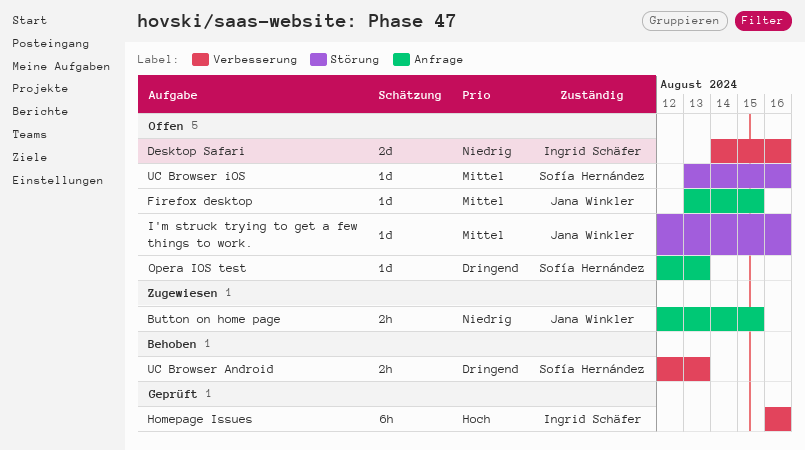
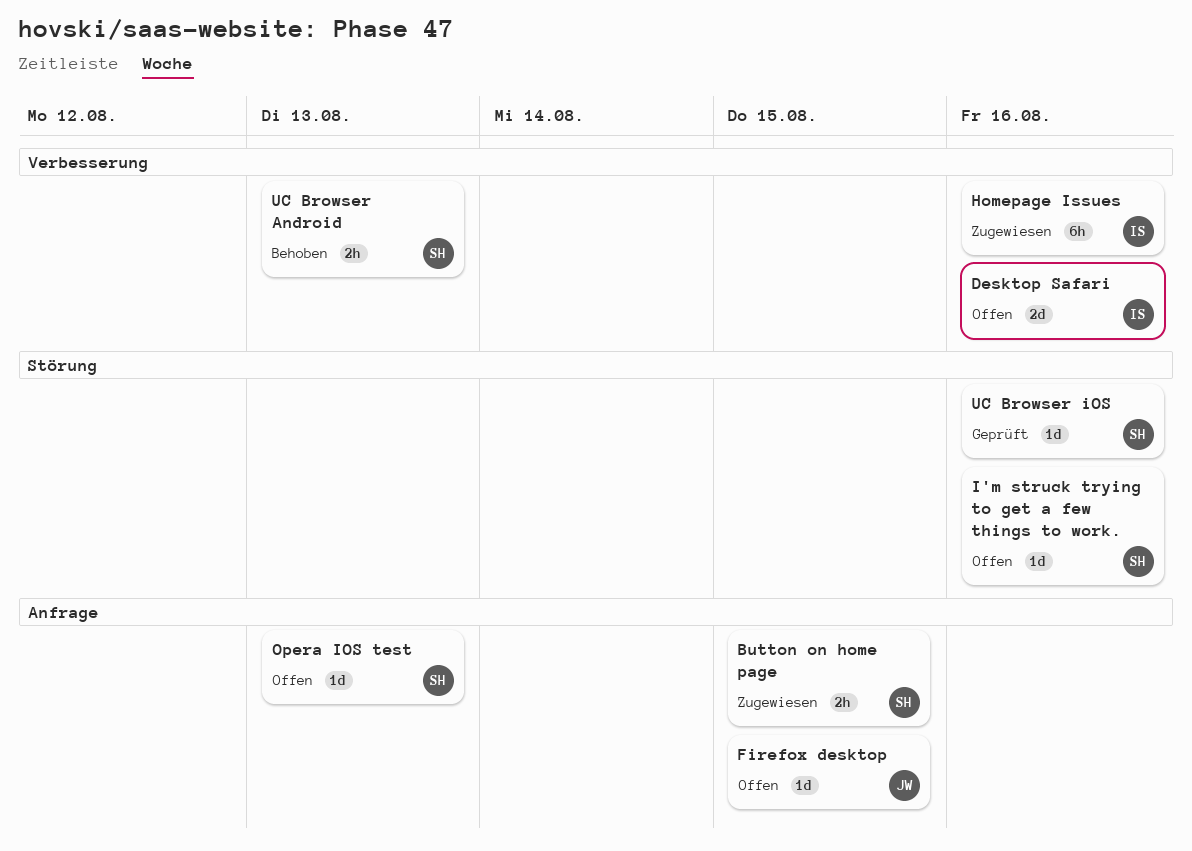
Button on home page, owner: Jana Winkler -> Sofía Hernández
Homepage Issues, status: Geprüft -> Zugewiesen
I'm struck trying to get a few things to work., owner: Jana Winkler -> Sofía Hernández
UC Browser iOS, status: Offen -> Geprüft

